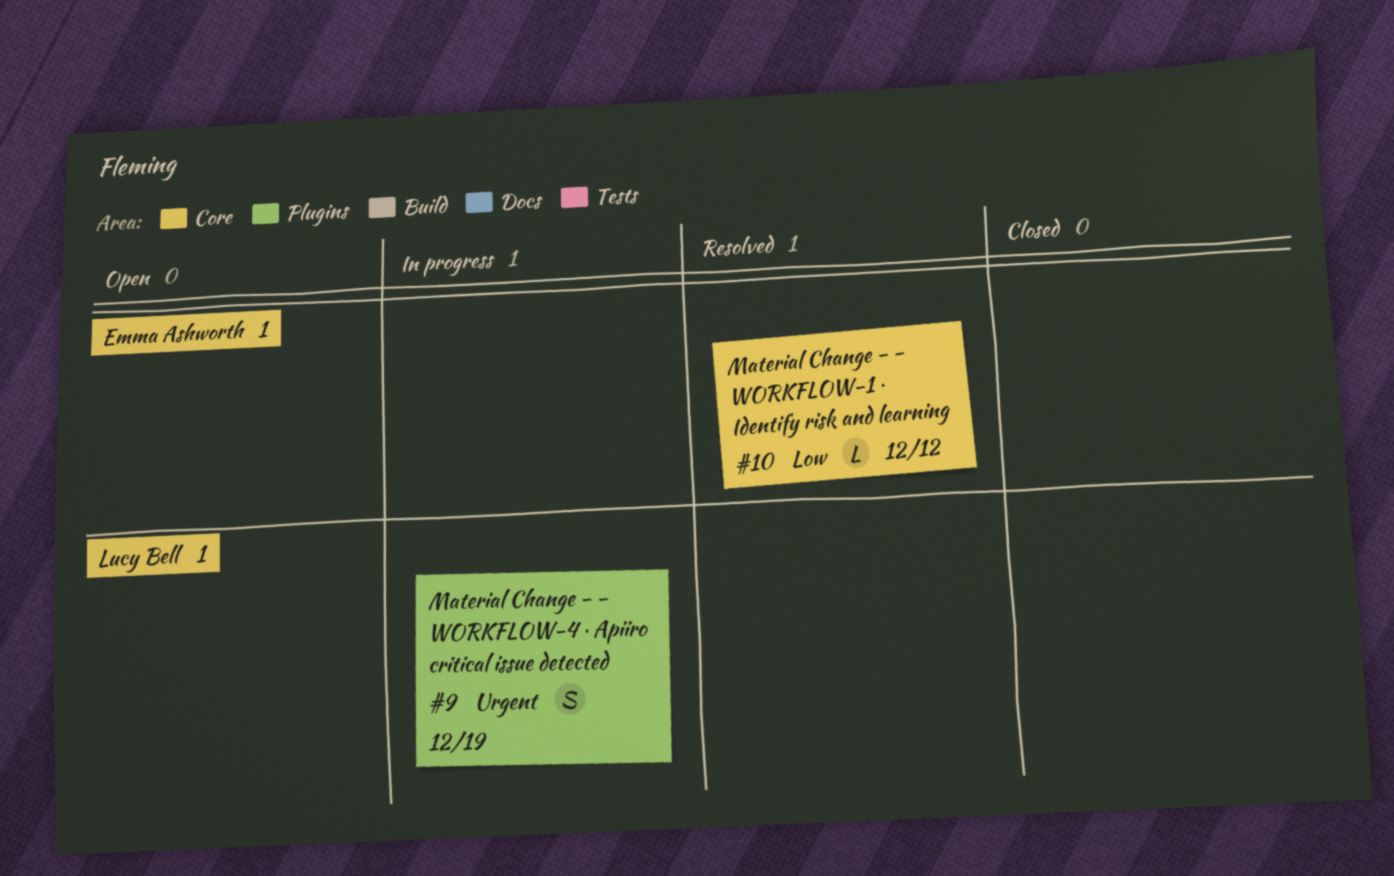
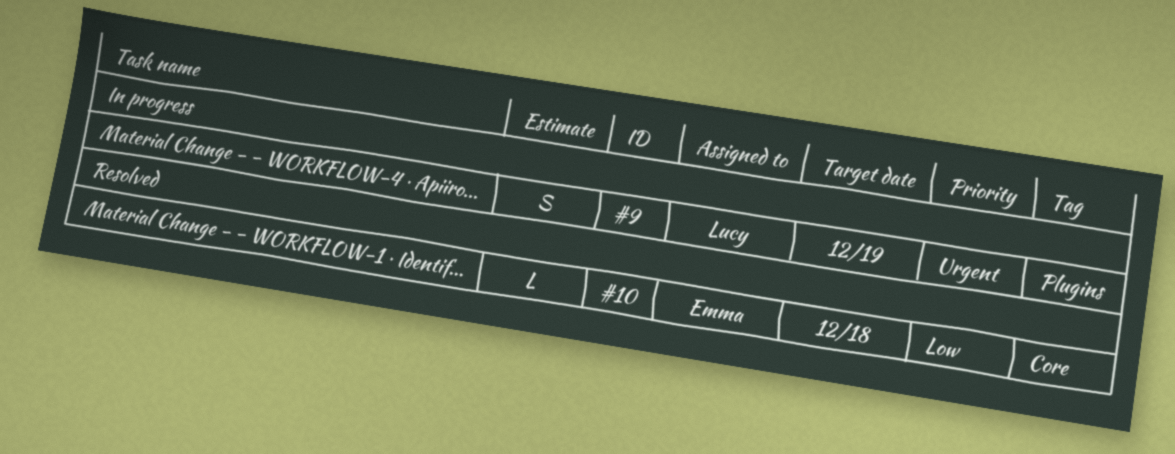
#10, due: Dec 12 -> Dec 18

